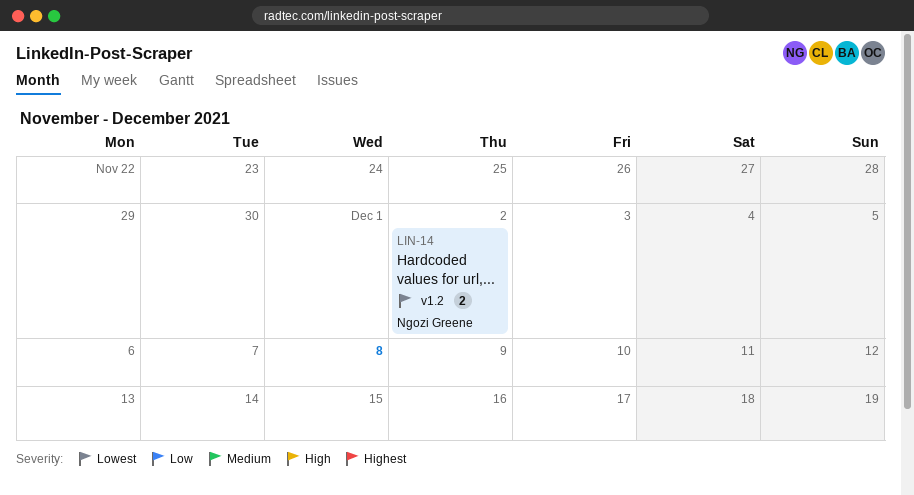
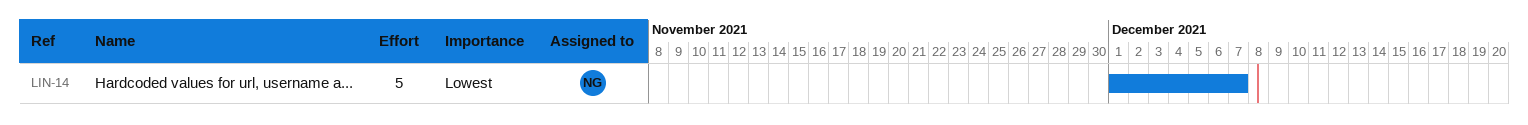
LIN-14, estimate: 2 -> 5
LIN-14, due: Dec 2 -> Dec 7

